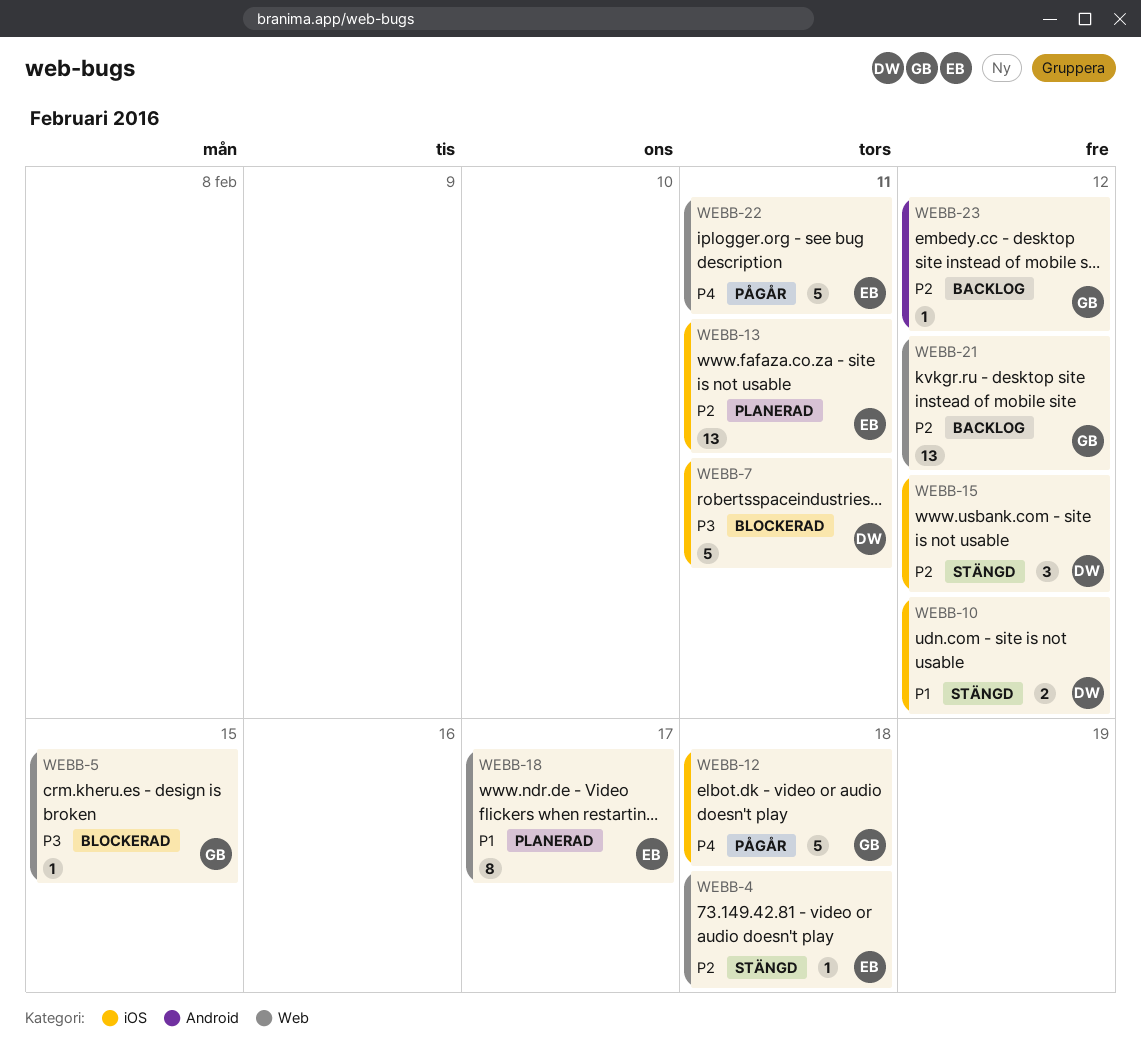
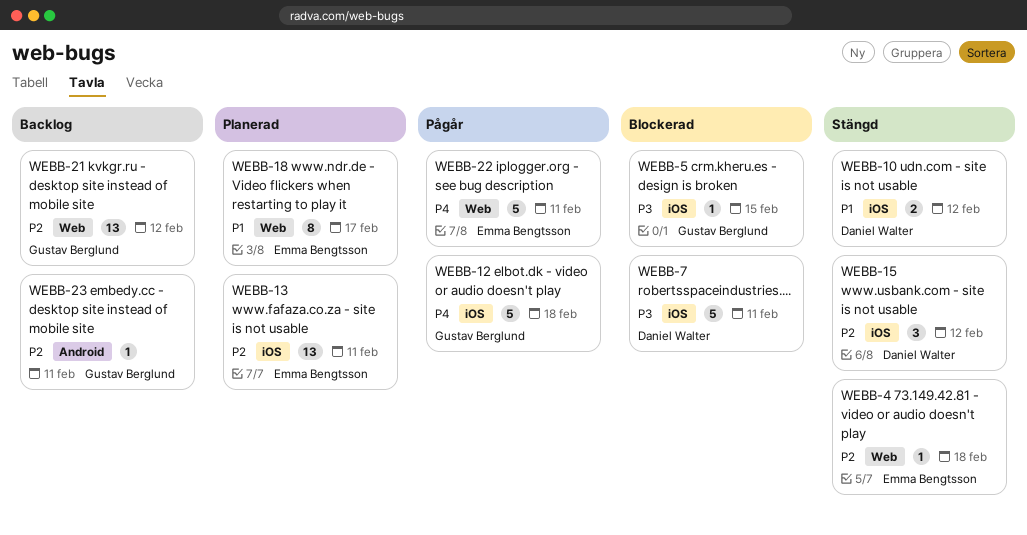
WEBB-5, label: Web -> iOS
WEBB-23, due: Feb 12 -> Feb 11

